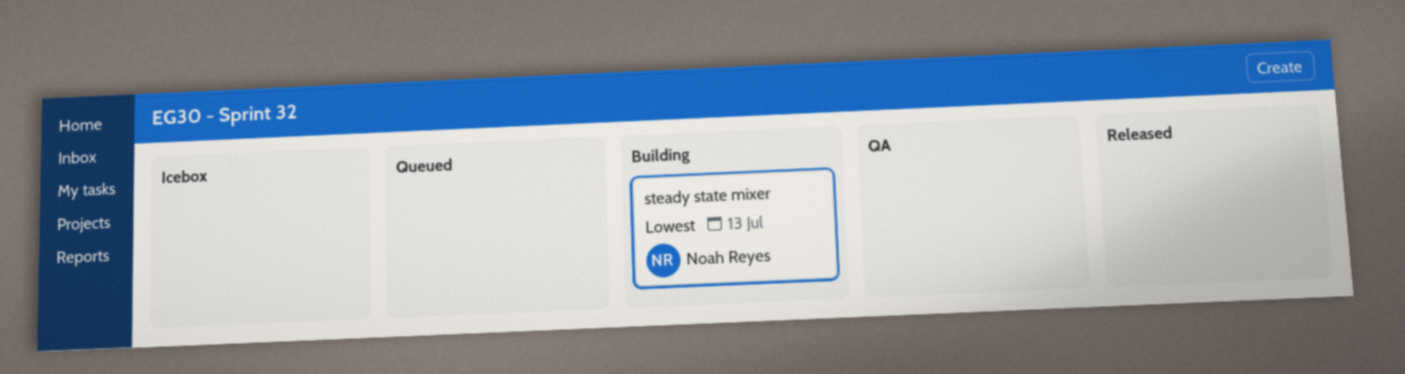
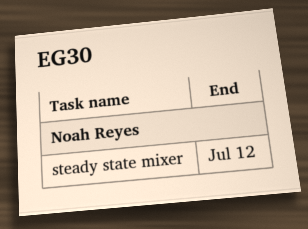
steady state mixer, due: Jul 13 -> Jul 12

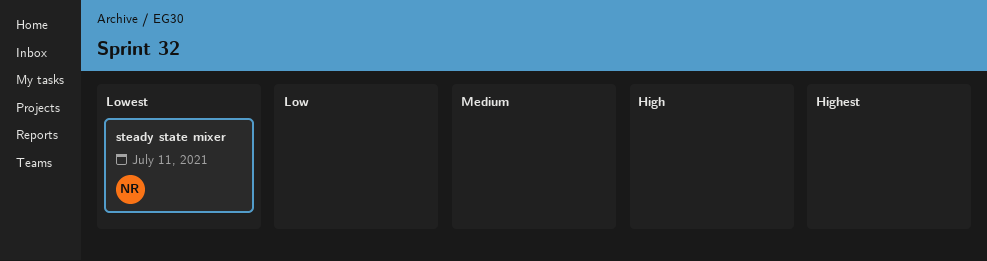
steady state mixer, due: Jul 12 -> Jul 11

